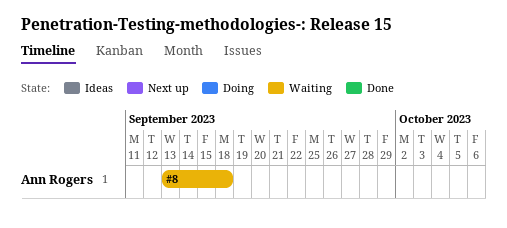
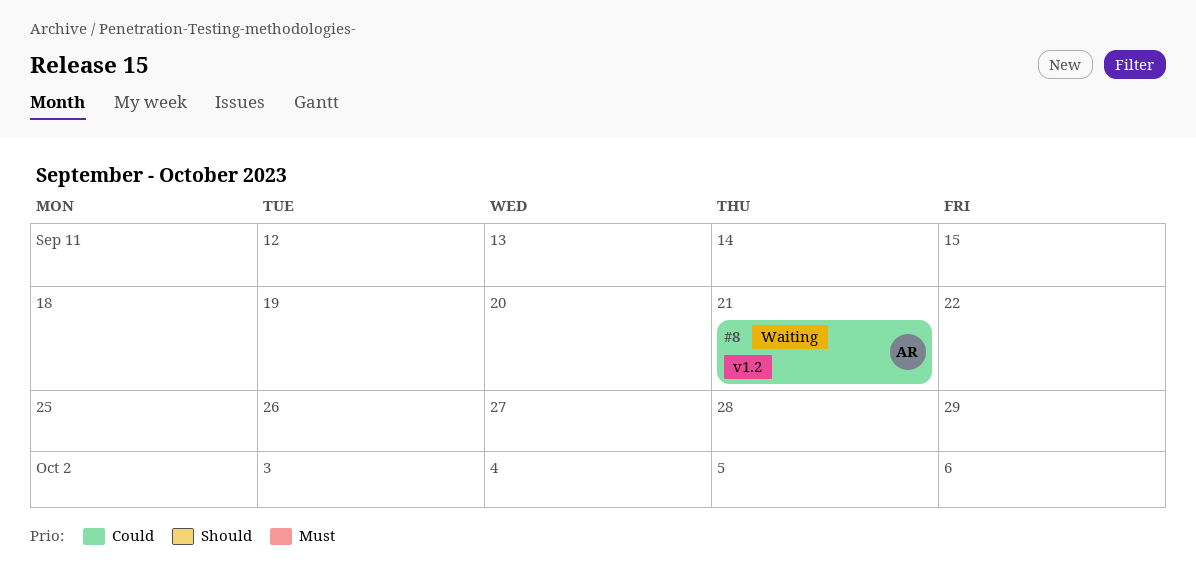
#8, due: Sep 18 -> Sep 21

